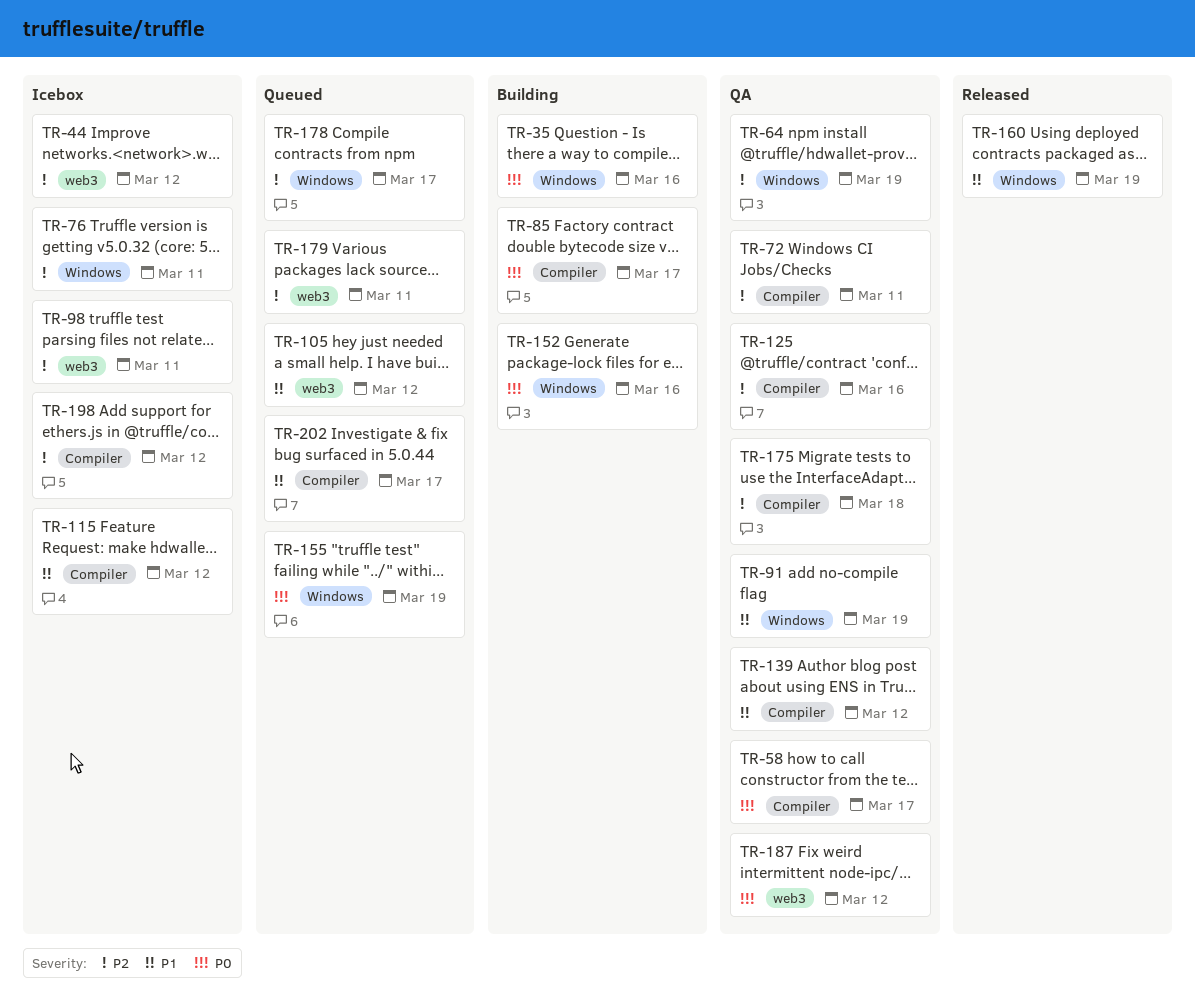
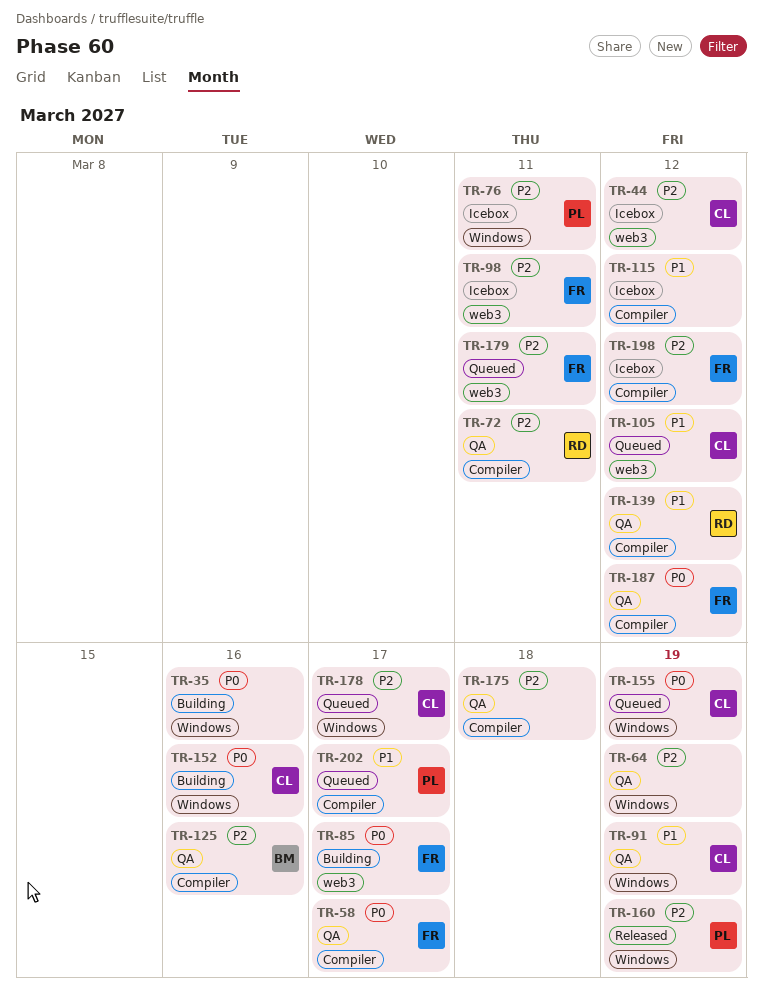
TR-85, label: Compiler -> web3
TR-160, priority: P1 -> P2
TR-187, label: web3 -> Compiler

